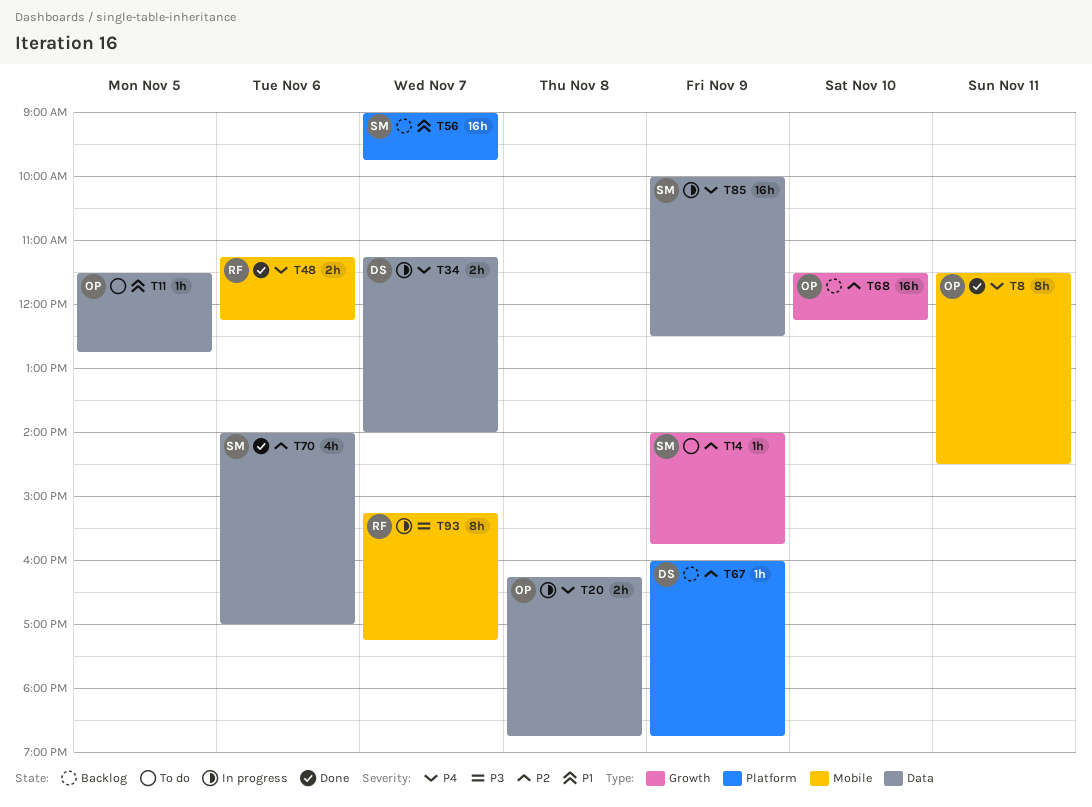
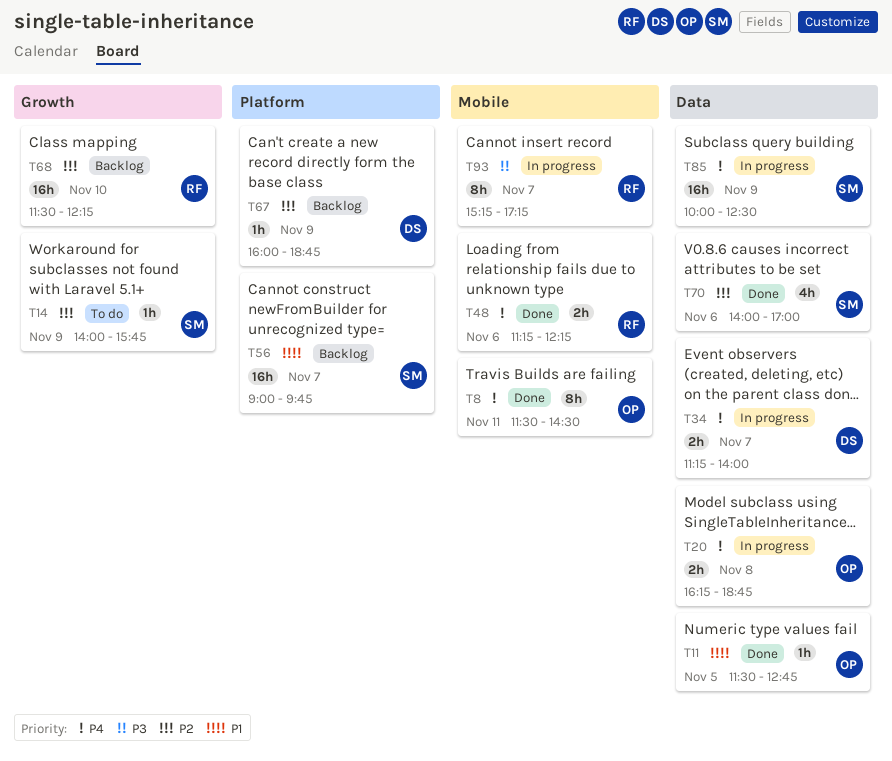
T11, status: To do -> Done
T68, owner: OP -> RF

